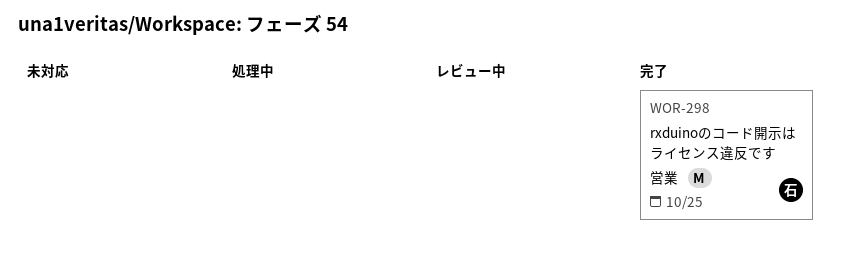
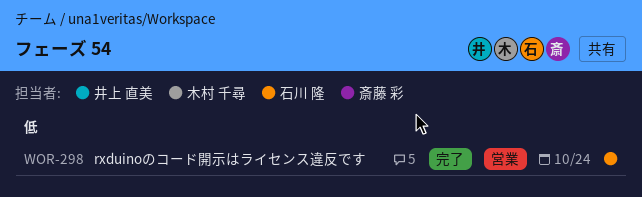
WOR-298, due: Oct 25 -> Oct 24

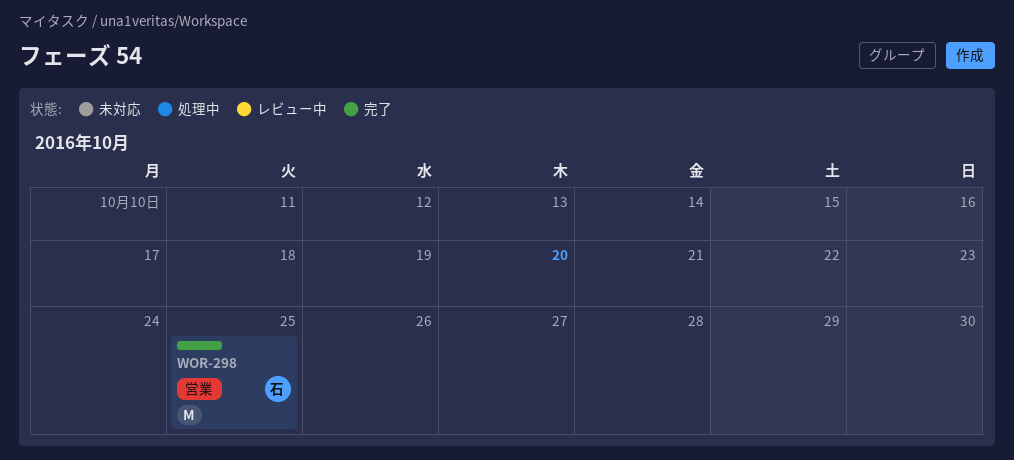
WOR-298, due: Oct 24 -> Oct 25

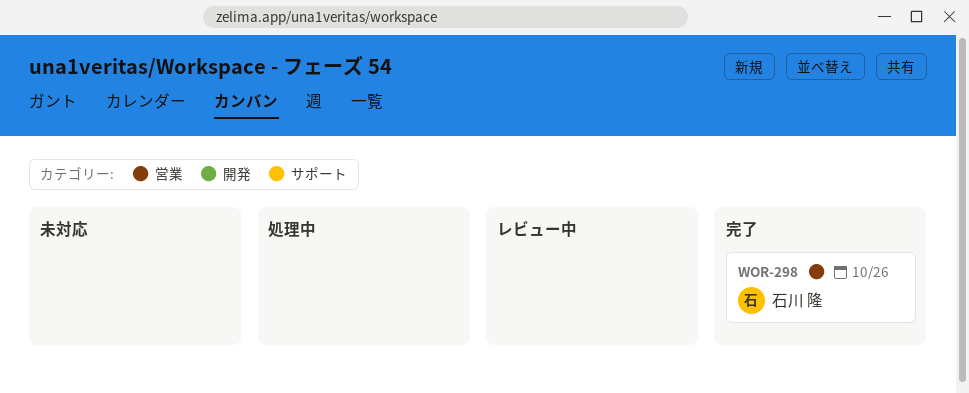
WOR-298, due: Oct 25 -> Oct 26

